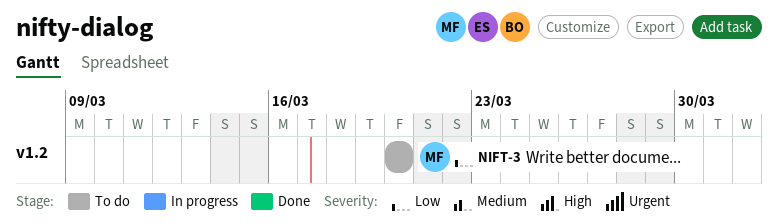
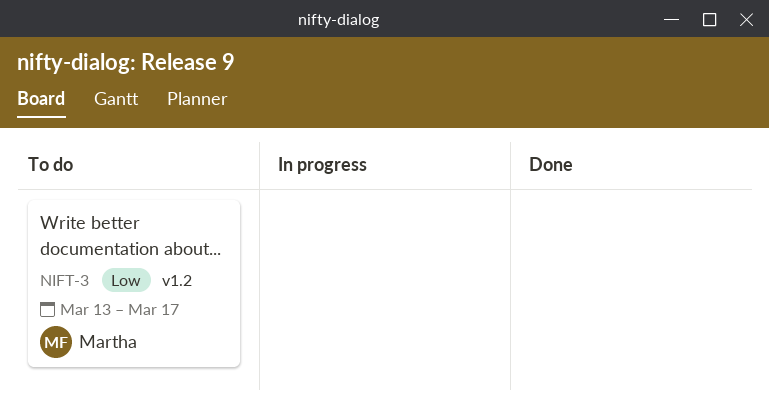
NIFT-3, start: Mar 20 -> Mar 13
NIFT-3, due: Mar 20 -> Mar 17

